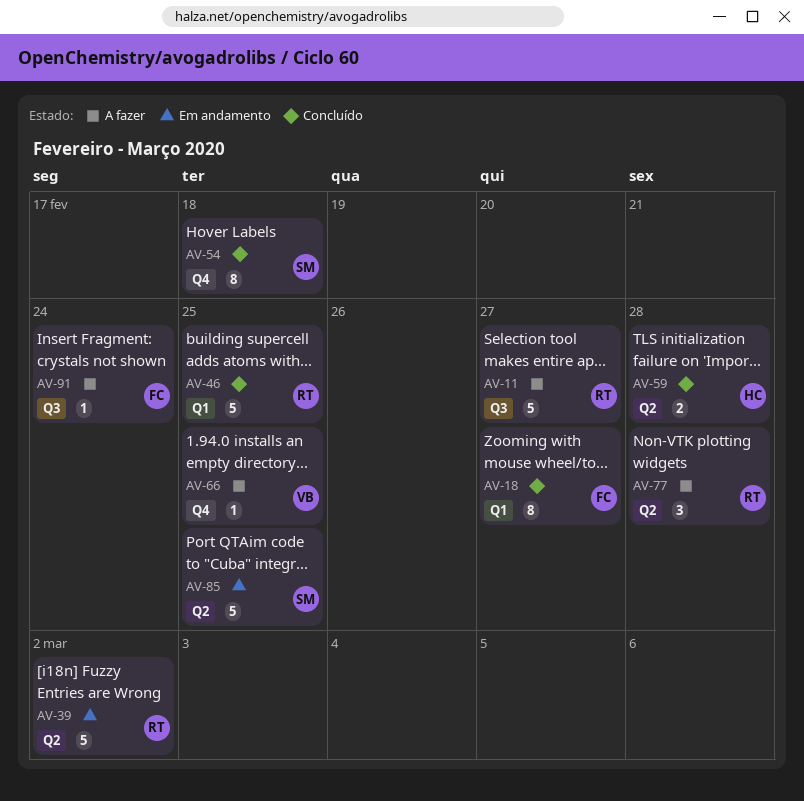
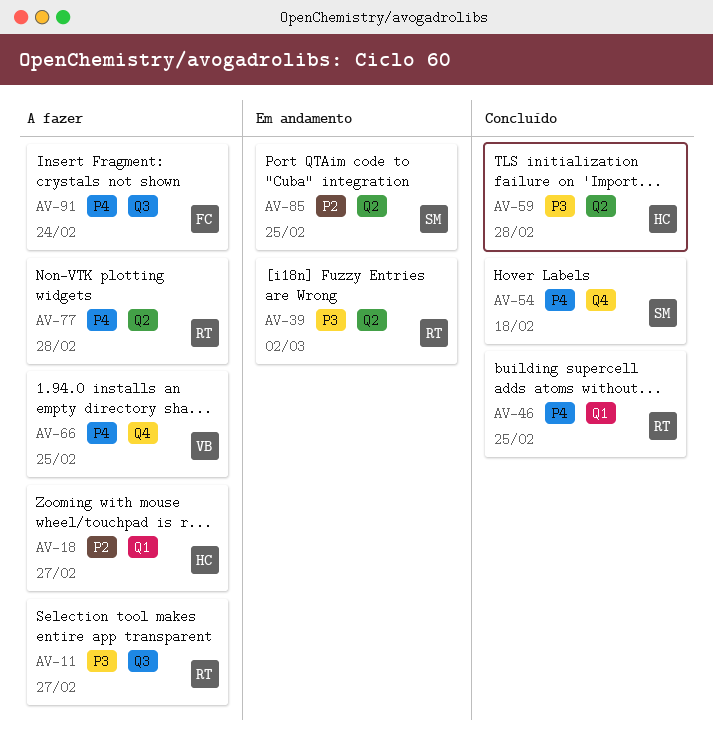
AV-18, status: Concluído -> A fazer
AV-18, owner: FC -> HC

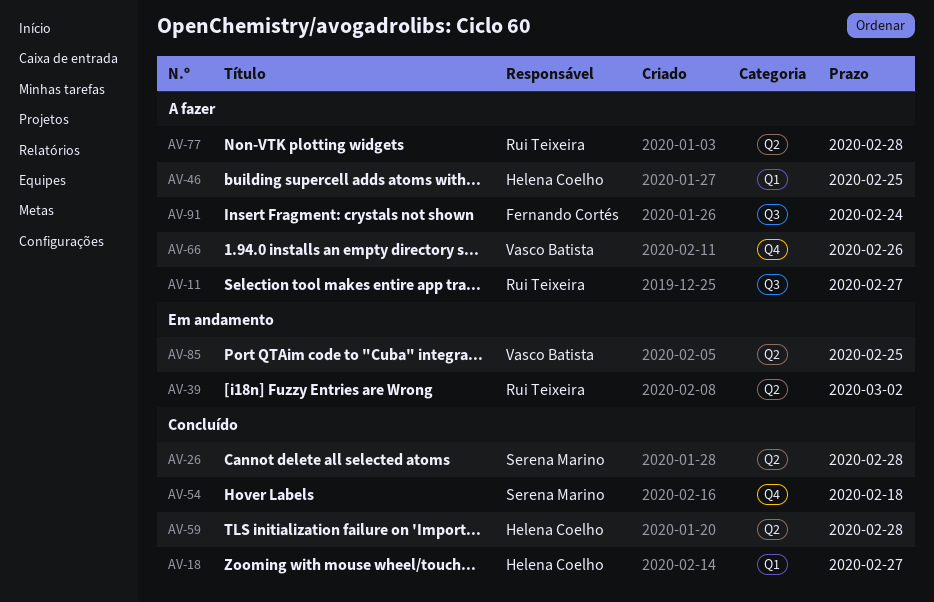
AV-18, status: A fazer -> Concluído
AV-26: none -> present
AV-46, status: Concluído -> A fazer
AV-46, owner: Rui Teixeira -> Helena Coelho
AV-66, due: Feb 25 -> Feb 26
AV-85, owner: Serena Marino -> Vasco Batista

